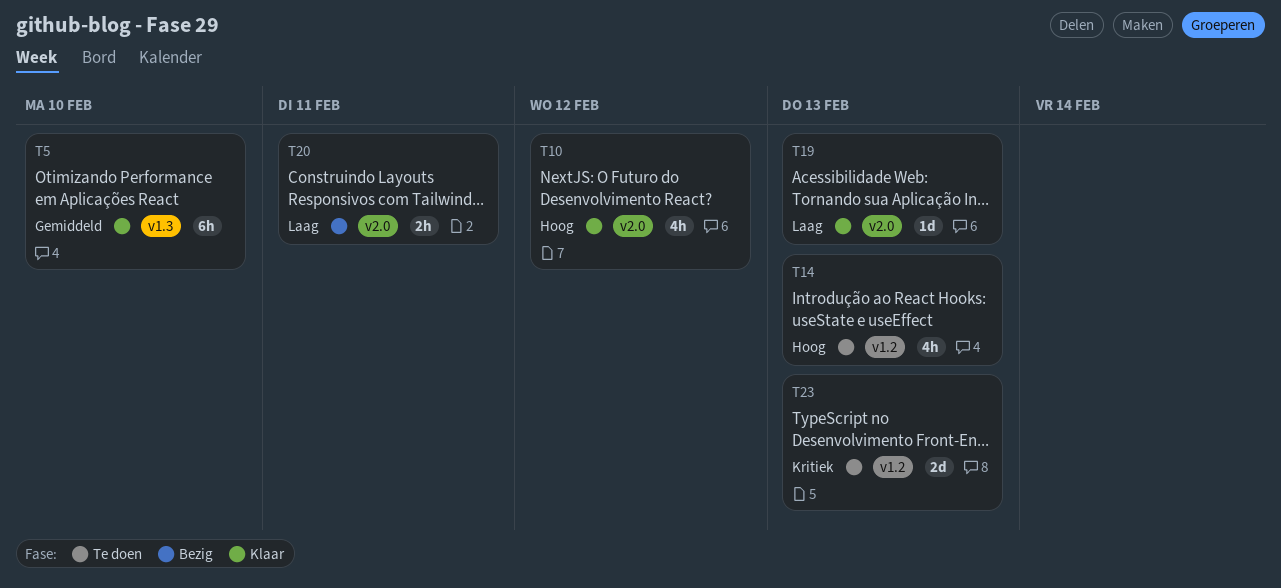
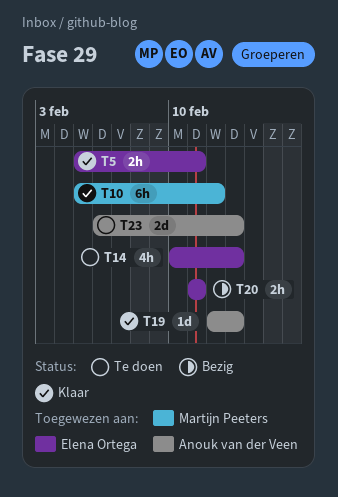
T5, estimate: 6h -> 2h
T5, due: Feb 10 -> Feb 11
T10, estimate: 4h -> 6h

